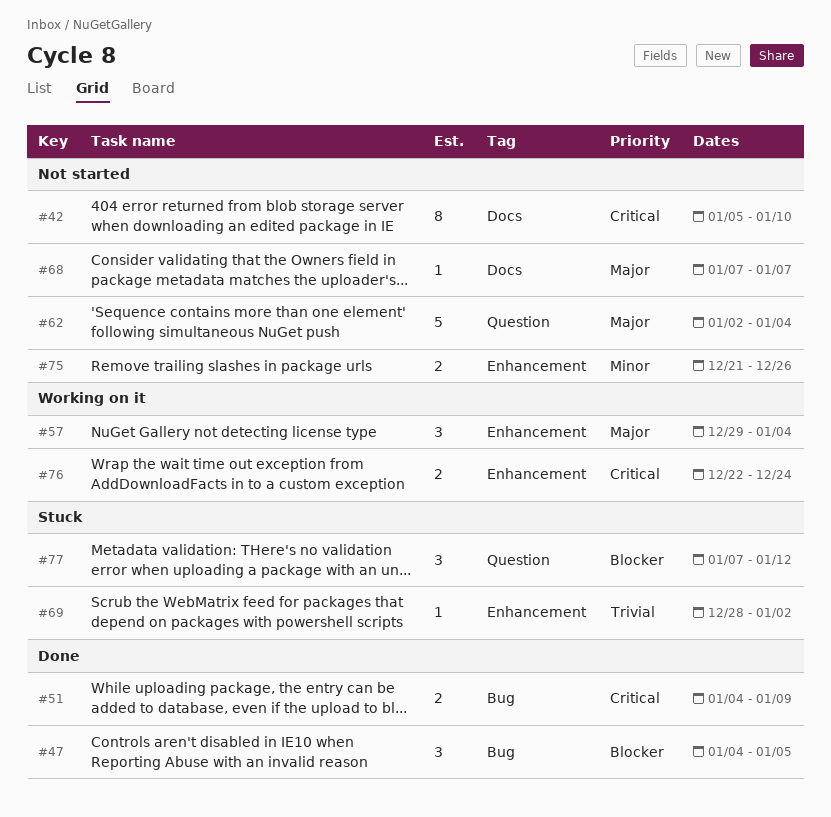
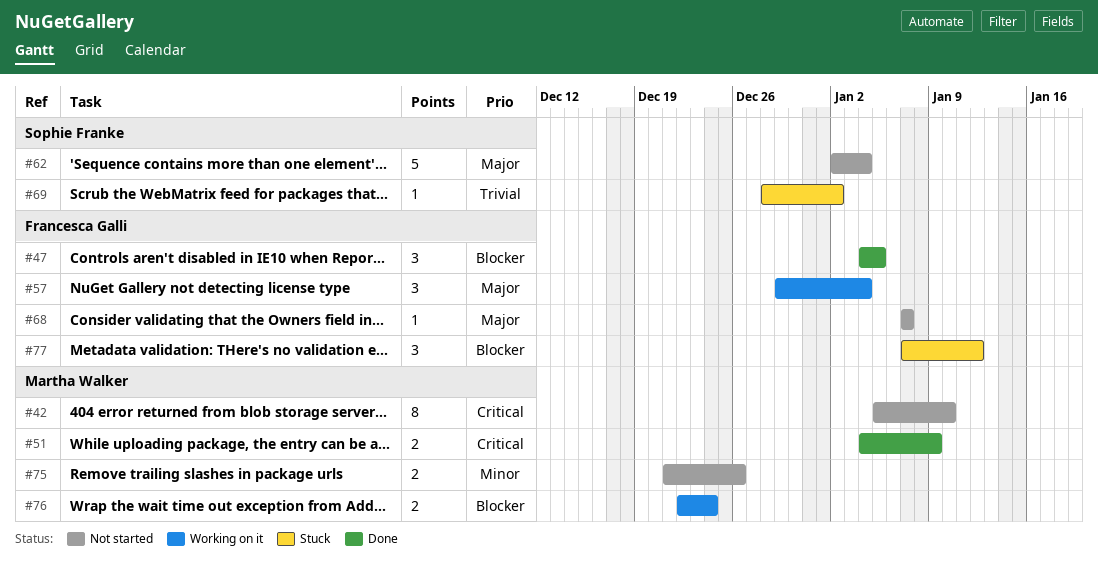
#76, priority: Critical -> Blocker

